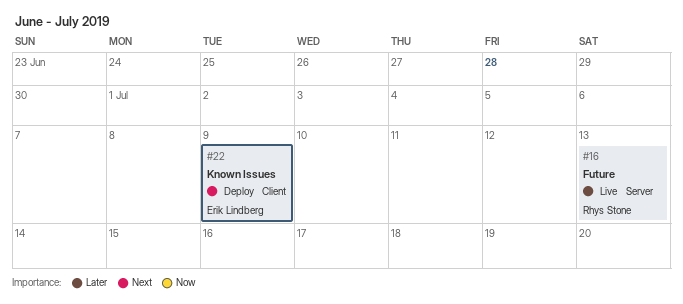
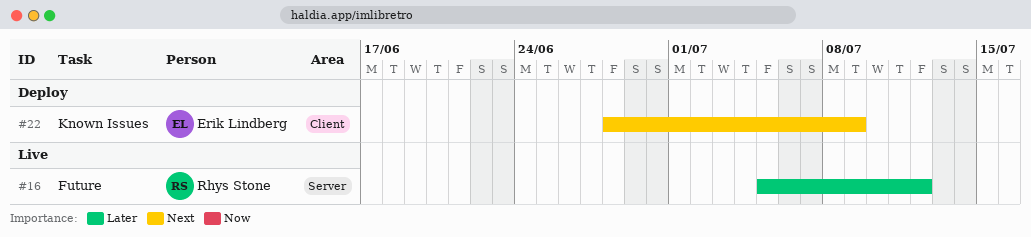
#16, due: Jul 13 -> Jul 12

